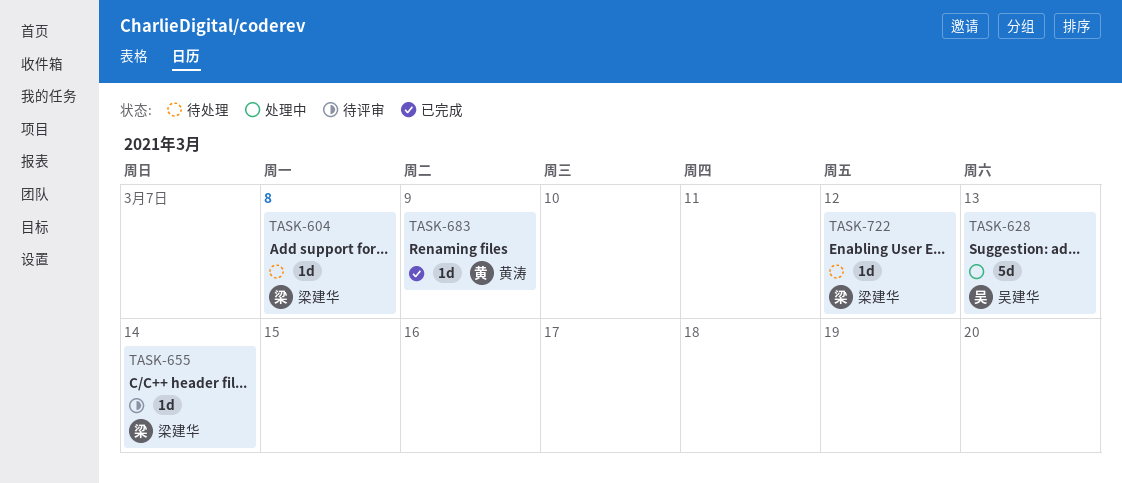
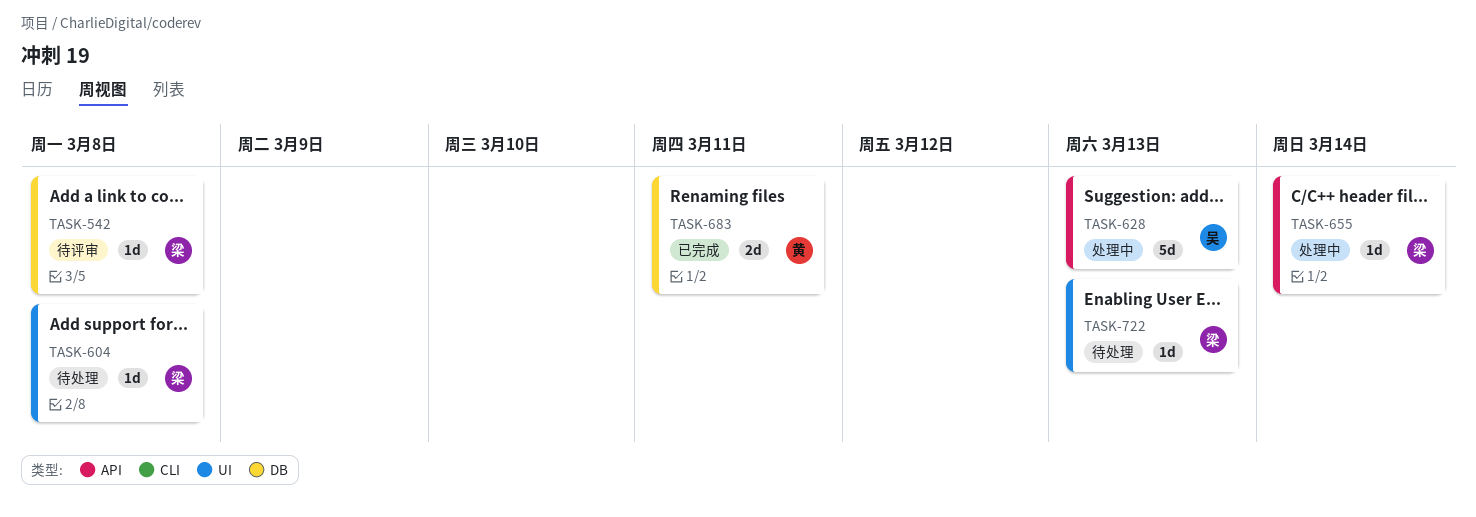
TASK-542: none -> present
TASK-655, status: 待评审 -> 处理中
TASK-683, estimate: 1d -> 2d
TASK-683, due: Mar 9 -> Mar 11
TASK-722, due: Mar 12 -> Mar 13

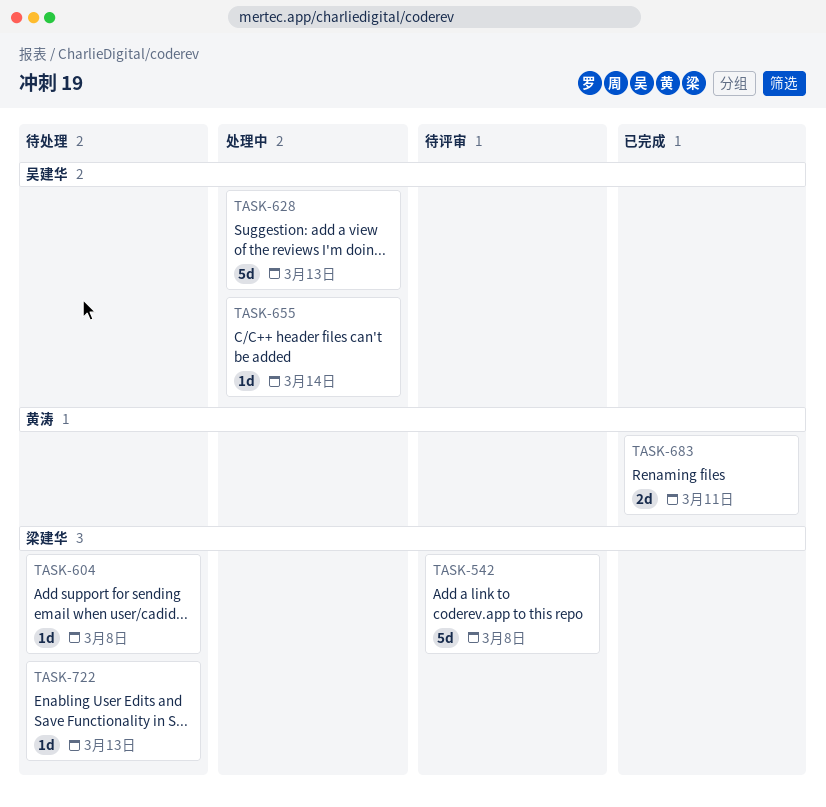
TASK-542, estimate: 1d -> 5d
TASK-655, owner: 梁建华 -> 吴建华

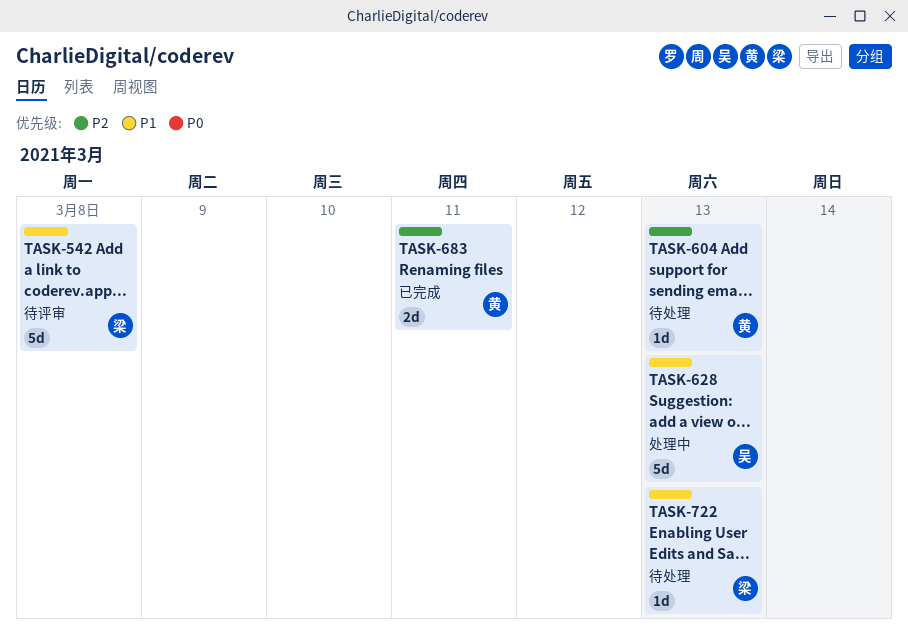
TASK-604, owner: 梁建华 -> 黄涛
TASK-604, due: Mar 8 -> Mar 13
TASK-655: present -> none

